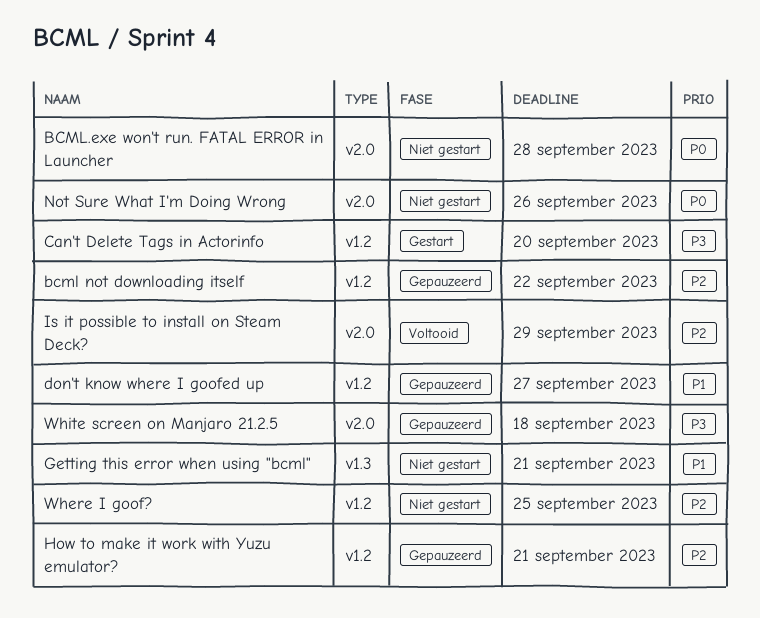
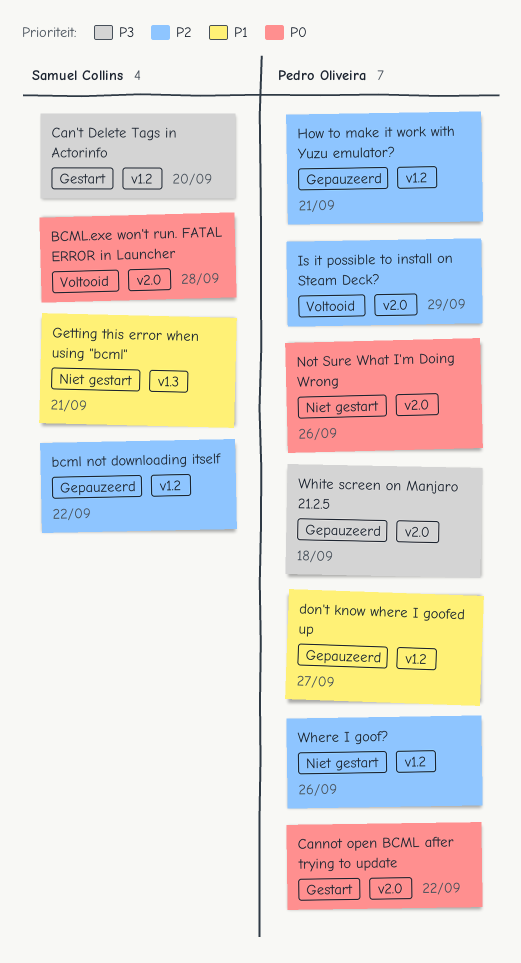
BCML.exe won't run. FATAL ERROR in Launcher, status: Niet gestart -> Voltooid
Cannot open BCML after trying to update: none -> present
Where I goof?, due: Sep 25 -> Sep 26

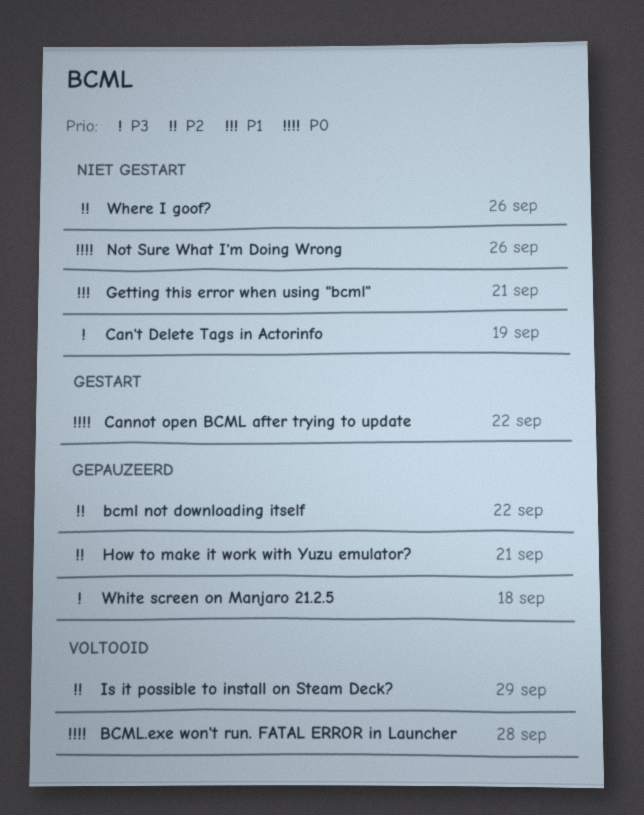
Can't Delete Tags in Actorinfo, status: Gestart -> Niet gestart
Can't Delete Tags in Actorinfo, due: Sep 20 -> Sep 19
don't know where I goofed up: present -> none

